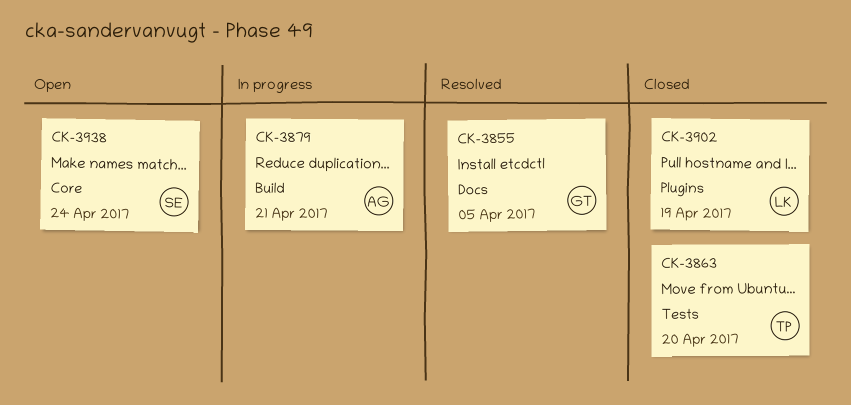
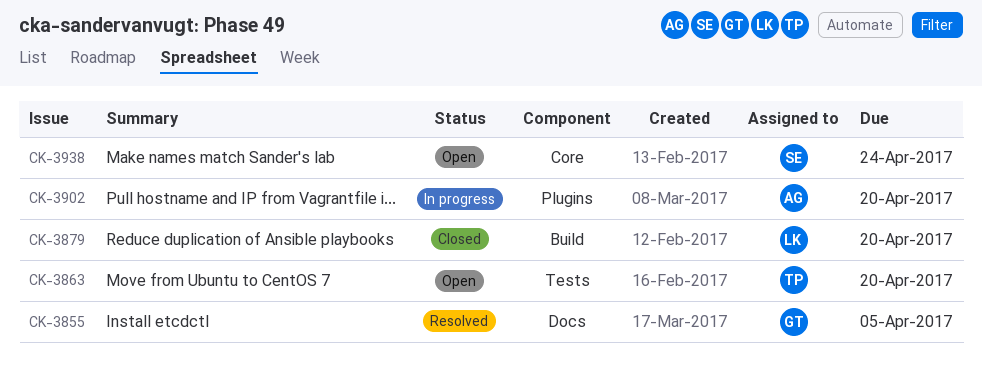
CK-3863, status: Closed -> Open
CK-3879, status: In progress -> Closed
CK-3879, owner: AG -> LK
CK-3879, due: Apr 21 -> Apr 20
CK-3902, status: Closed -> In progress
CK-3902, owner: LK -> AG
CK-3902, due: Apr 19 -> Apr 20

